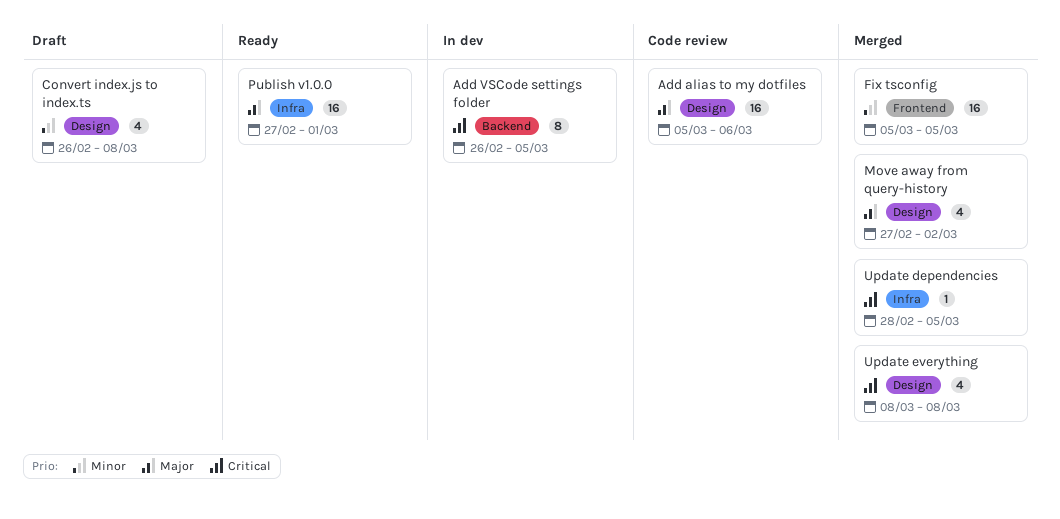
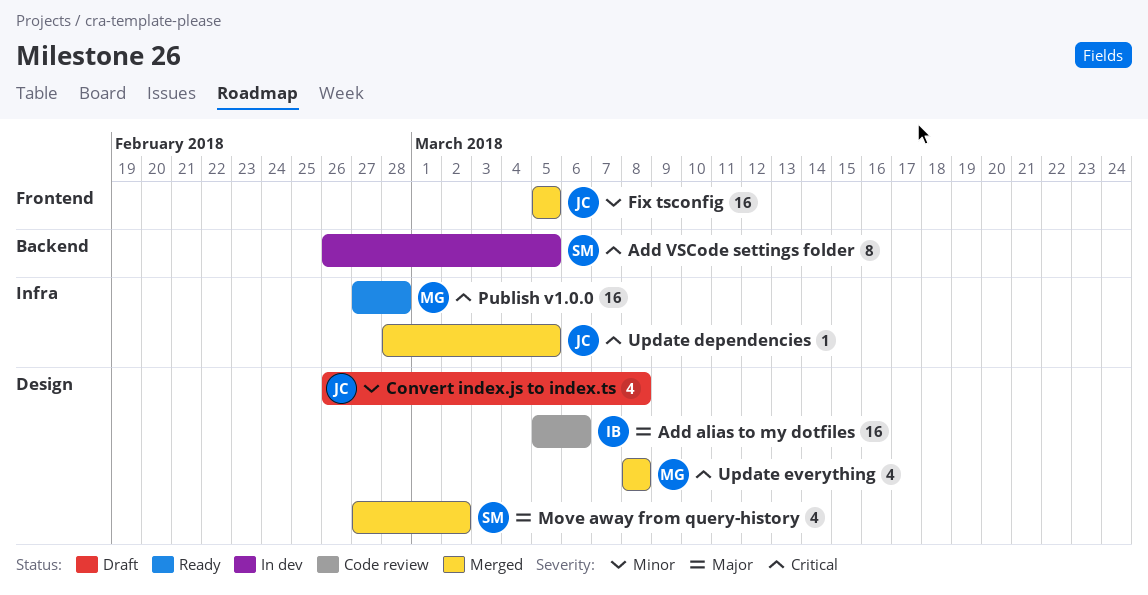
Publish v1.0.0, priority: Major -> Critical
Publish v1.0.0, due: Mar 1 -> Feb 28

